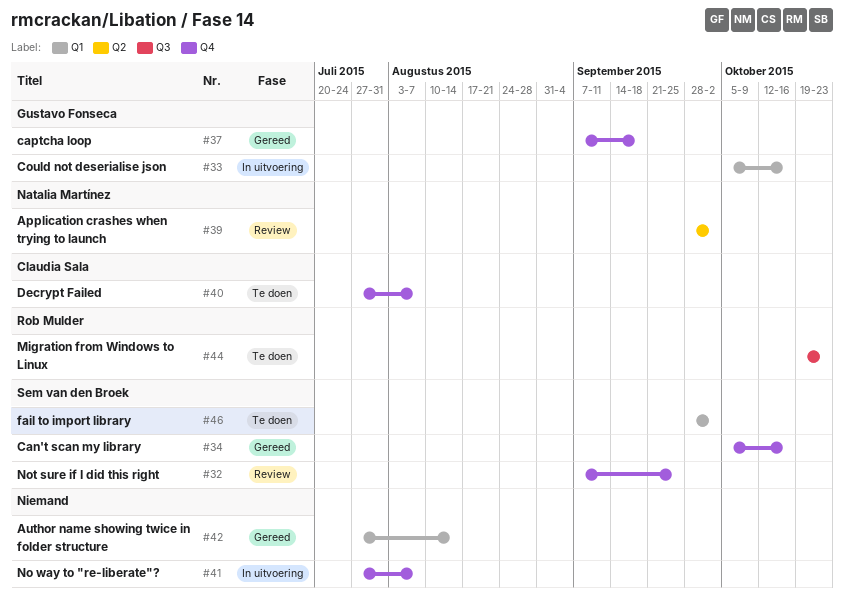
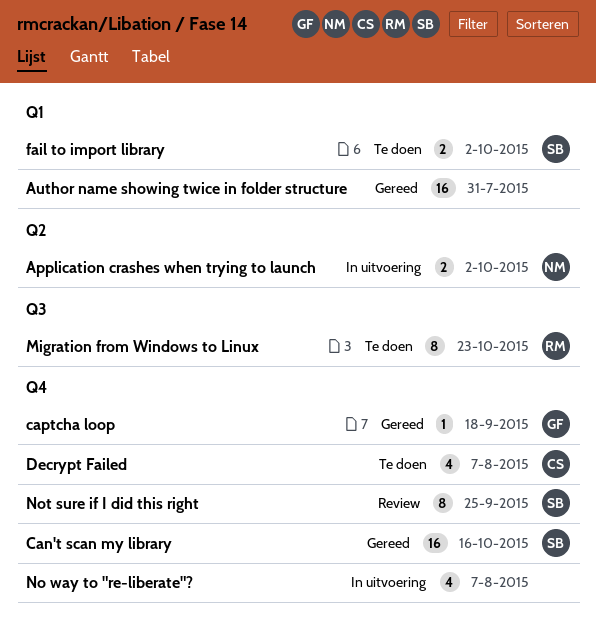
Application crashes when trying to launch, status: Review -> In uitvoering
Author name showing twice in folder structure, due: Aug 14 -> Jul 31
Could not deserialise json: present -> none

